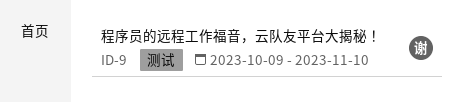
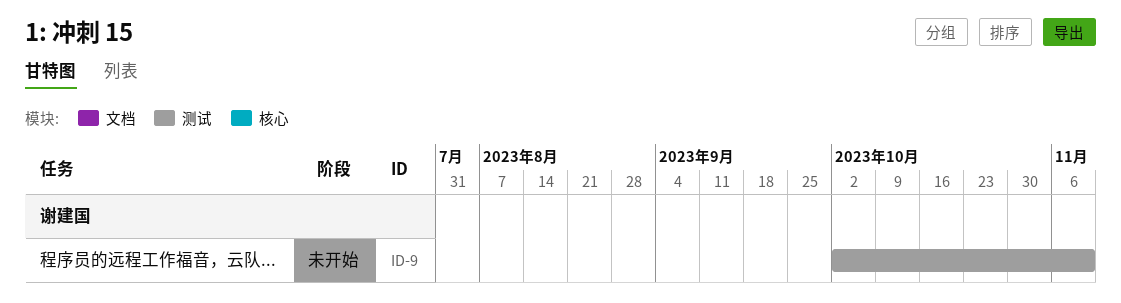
ID-9, start: Oct 9 -> Oct 2

